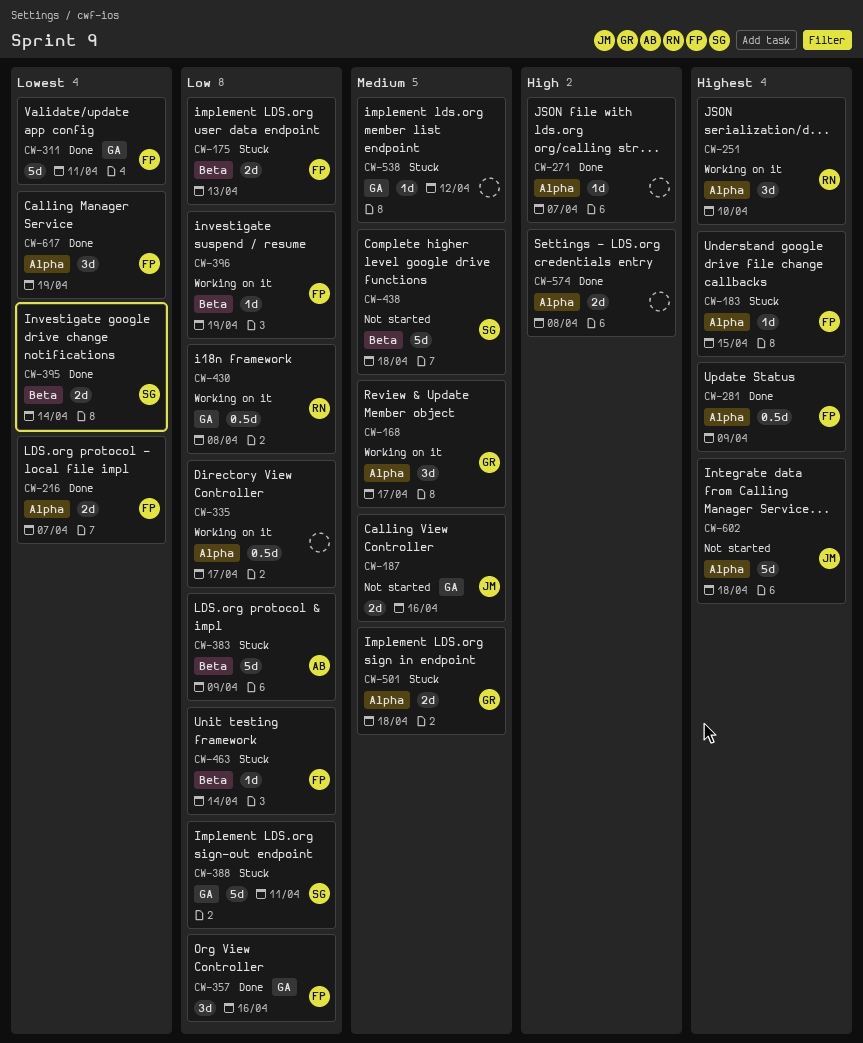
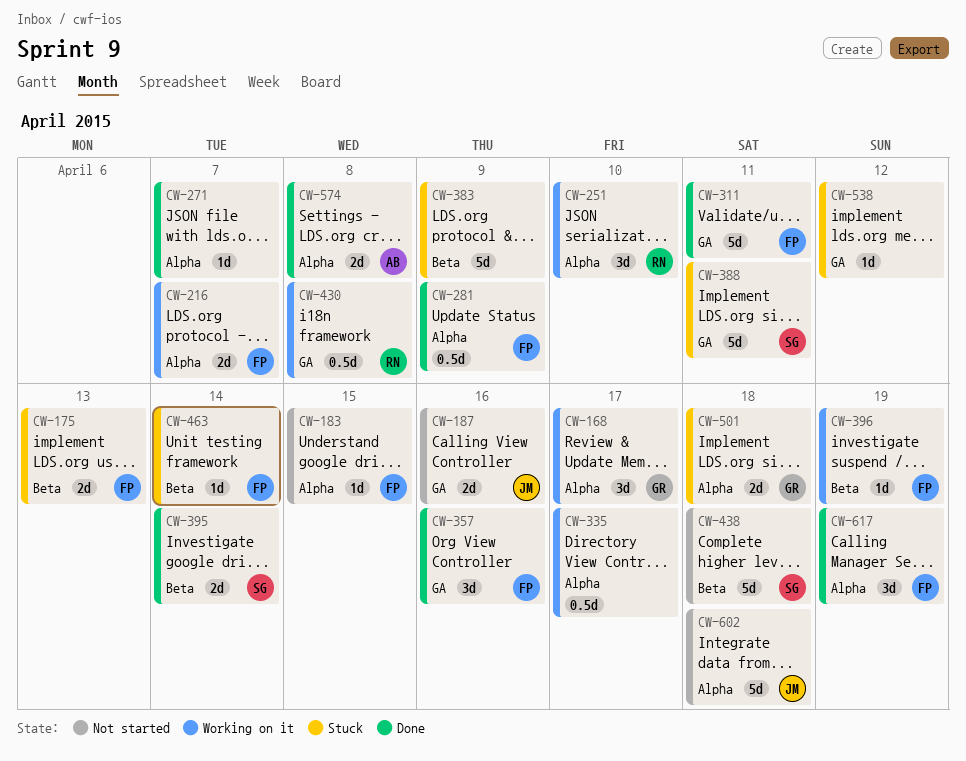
CW-183, status: Stuck -> Not started
CW-216, status: Done -> Working on it
CW-383, owner: AB -> none
CW-574, owner: none -> AB

